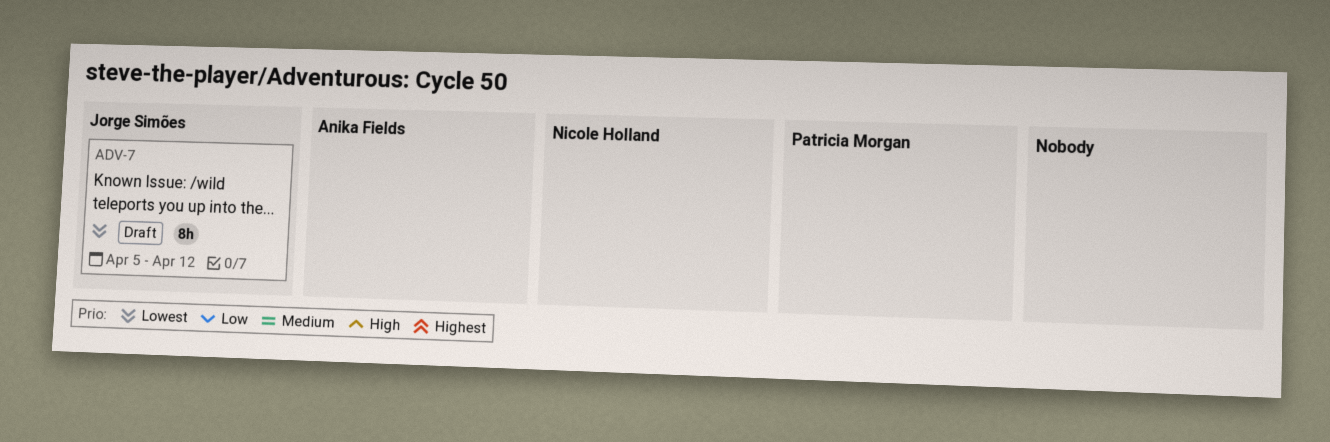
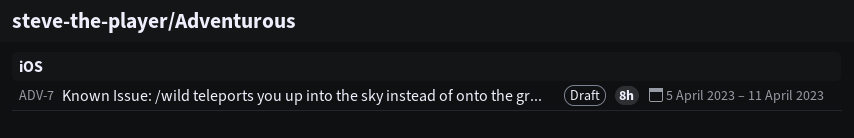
ADV-7, due: Apr 12 -> Apr 11

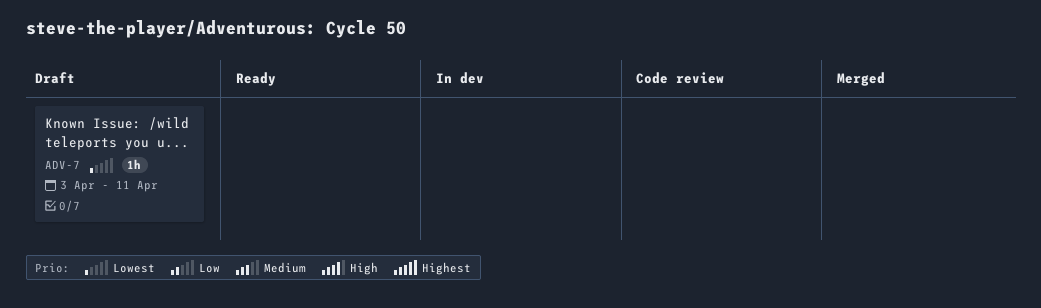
ADV-7, estimate: 8h -> 1h
ADV-7, start: Apr 5 -> Apr 3

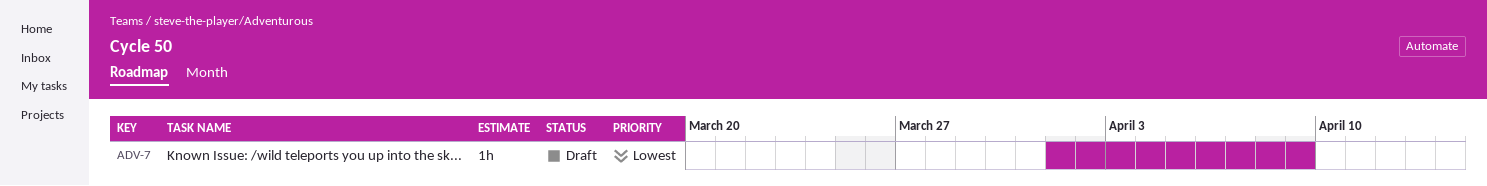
ADV-7, start: Apr 3 -> Apr 1
ADV-7, due: Apr 11 -> Apr 9

